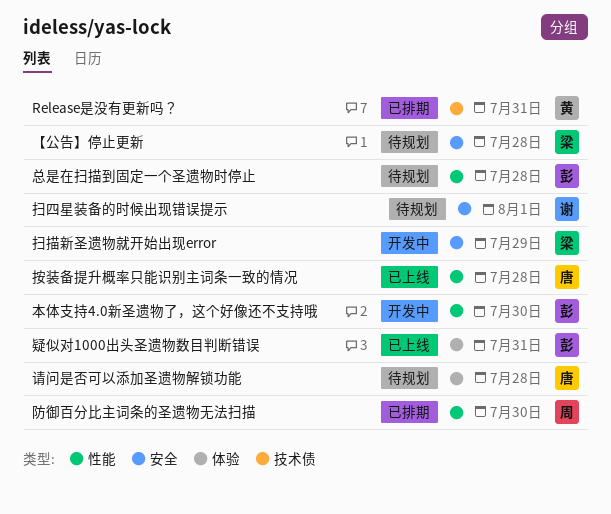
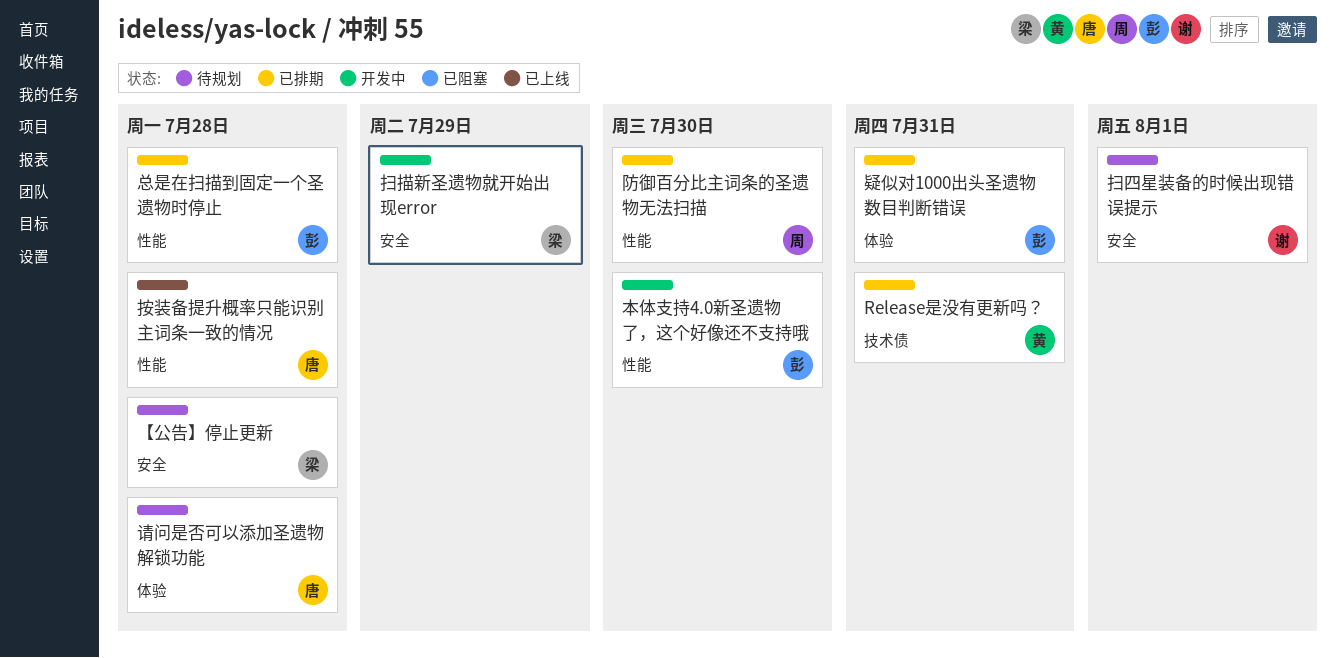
总是在扫描到固定一个圣遗物时停止, status: 待规划 -> 已排期
疑似对1000出头圣遗物数目判断错误, status: 已上线 -> 已排期

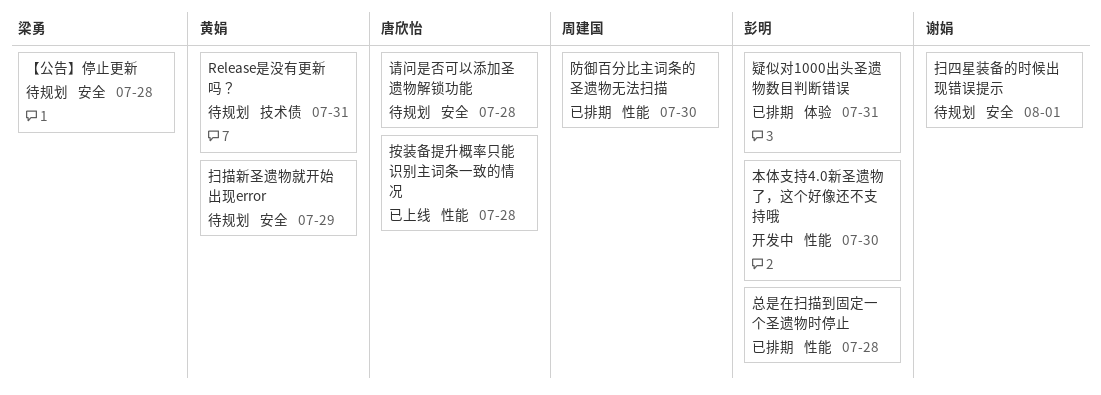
Release是没有更新吗？, status: 已排期 -> 待规划
扫描新圣遗物就开始出现error, status: 开发中 -> 待规划
扫描新圣遗物就开始出现error, owner: 梁勇 -> 黄娟
请问是否可以添加圣遗物解锁功能, label: 体验 -> 安全

